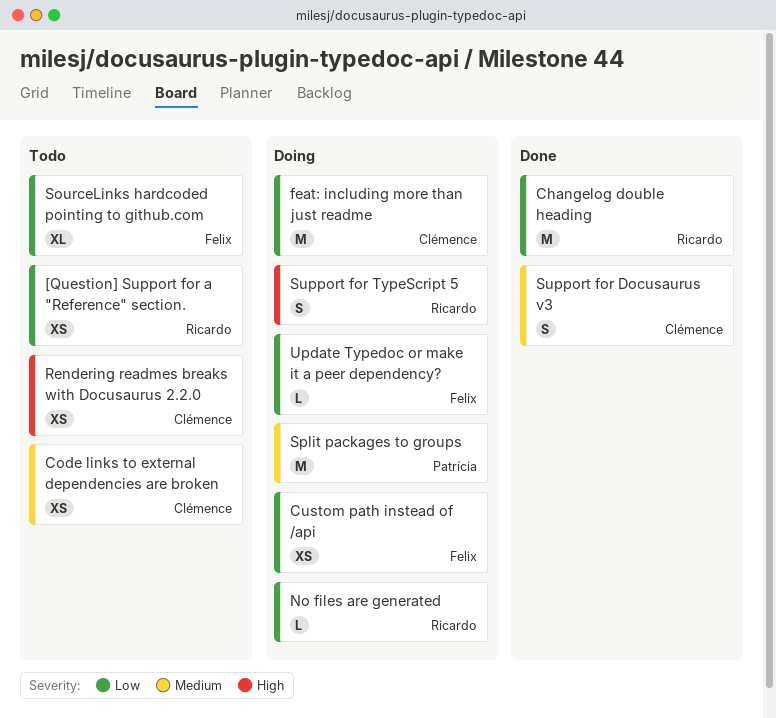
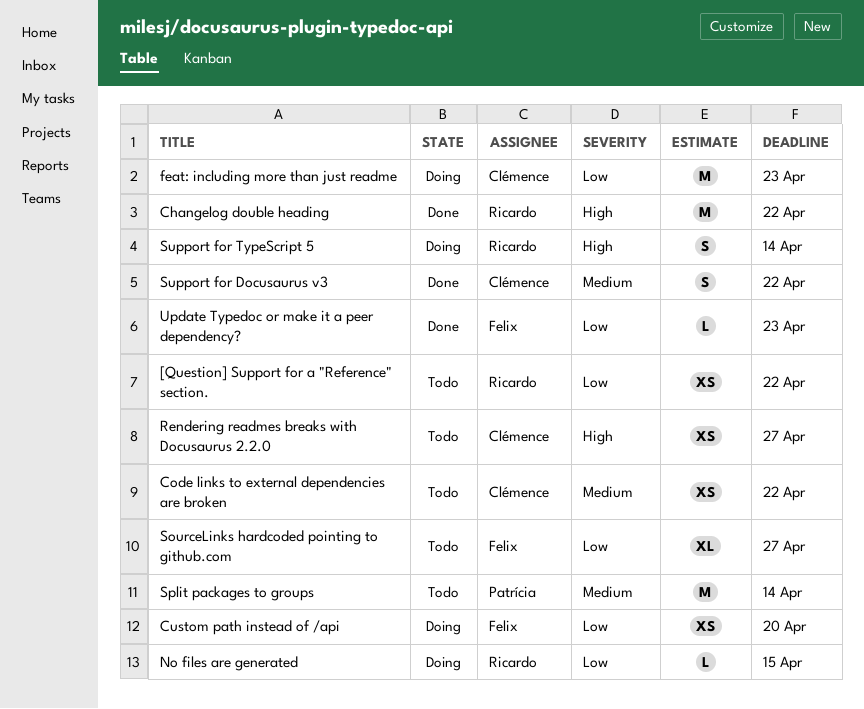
Changelog double heading, priority: Low -> High
Split packages to groups, status: Doing -> Todo
Update Typedoc or make it a peer dependency?, status: Doing -> Done

